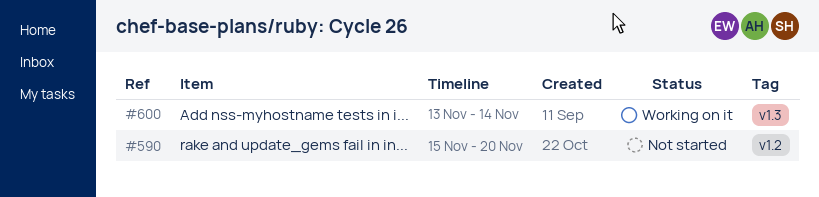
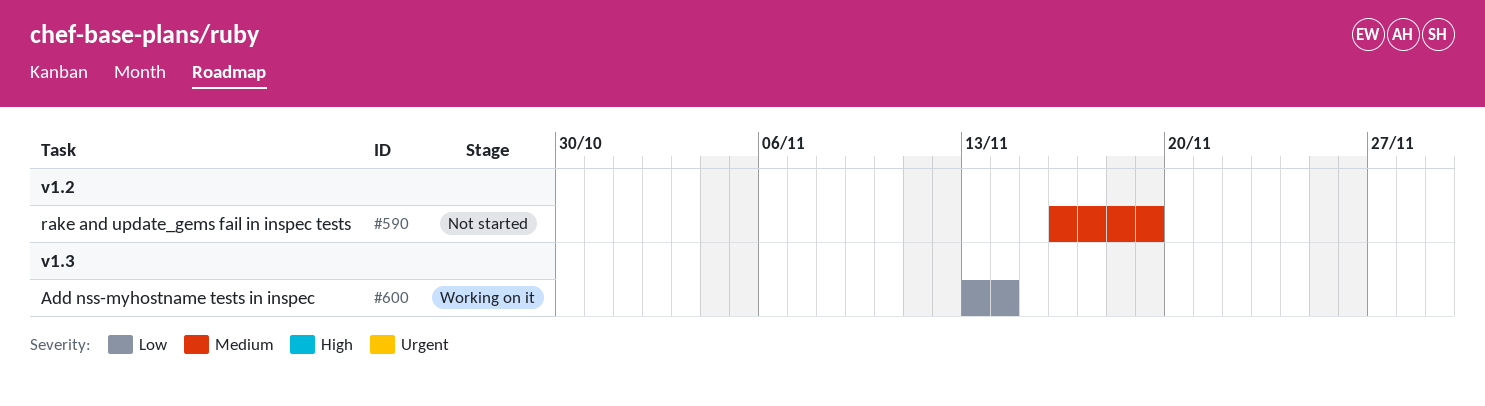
#590, start: Nov 15 -> Nov 16
#590, due: Nov 20 -> Nov 19

